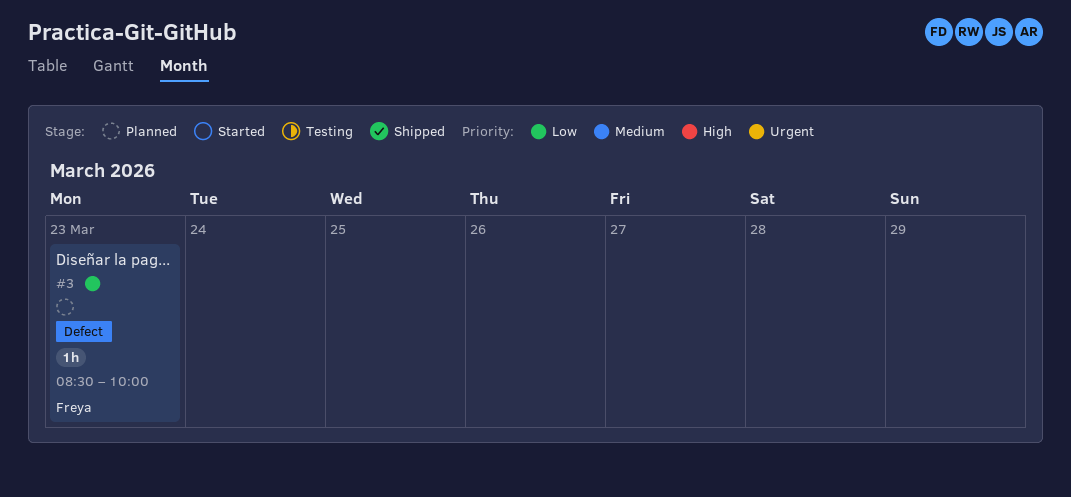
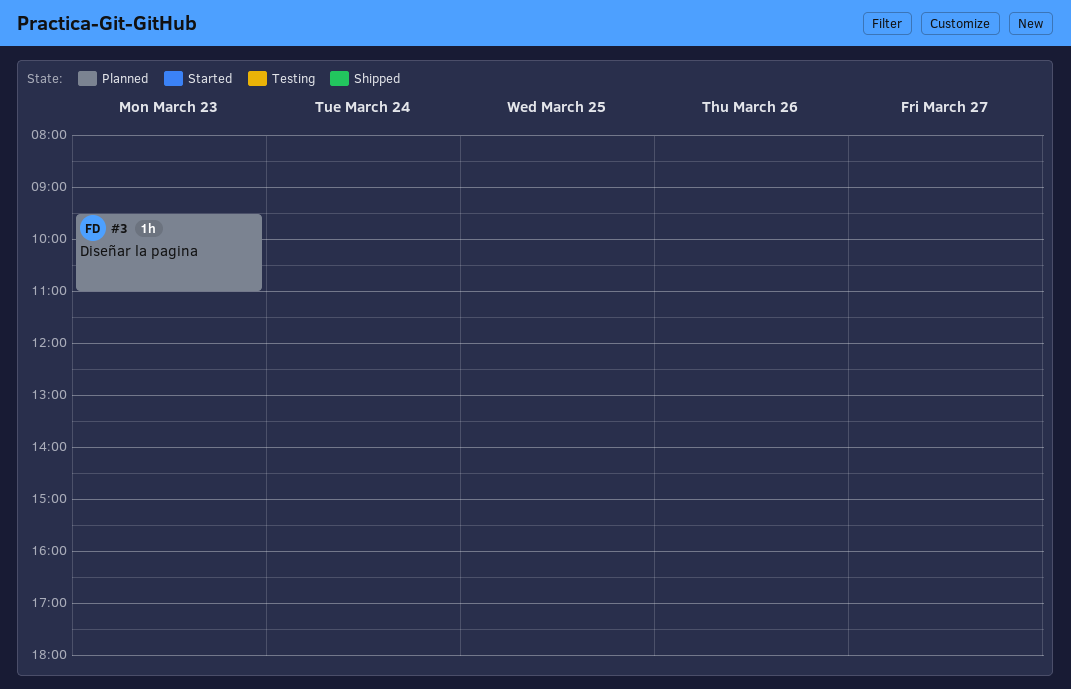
#3, begins: 08:30 -> 09:30
#3, ends: 10:00 -> 11:00

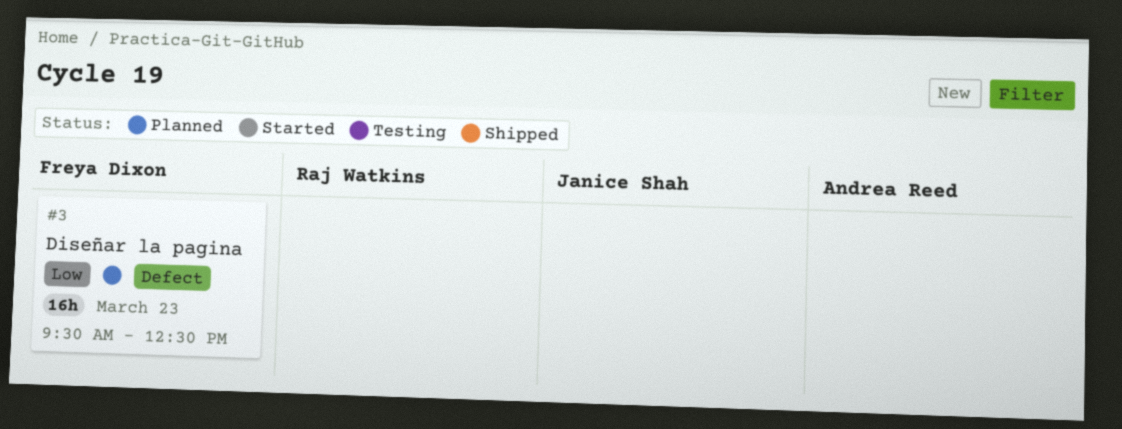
#3, estimate: 1h -> 16h
#3, ends: 11:00 -> 12:30

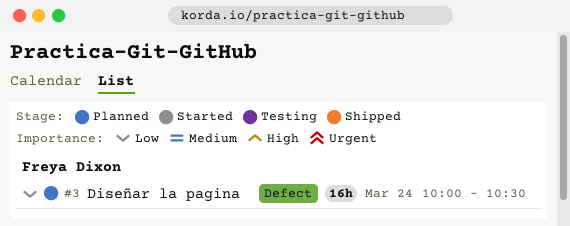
#3, day: Mar 23 -> Mar 24
#3, begins: 09:30 -> 10:00
#3, ends: 12:30 -> 10:30

